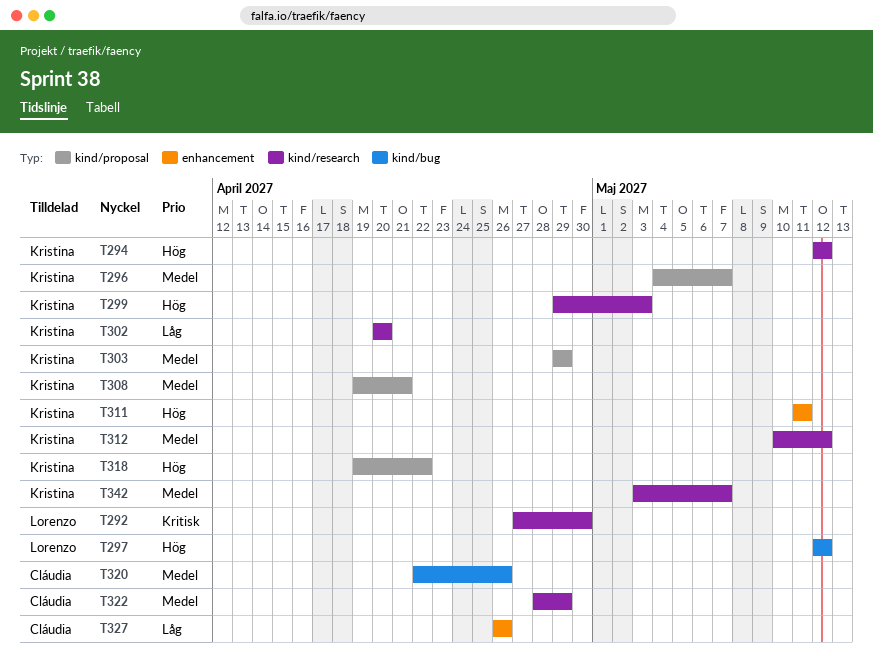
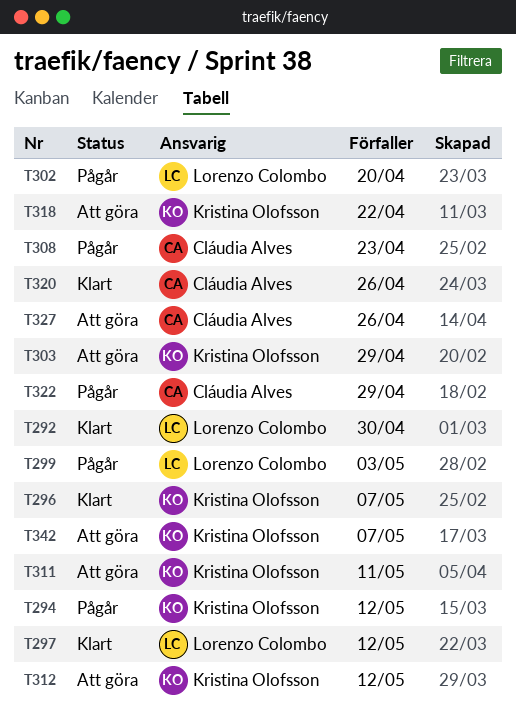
T299, owner: Kristina Olofsson -> Lorenzo Colombo
T302, owner: Kristina Olofsson -> Lorenzo Colombo
T308, owner: Kristina Olofsson -> Cláudia Alves
T308, due: Apr 21 -> Apr 23

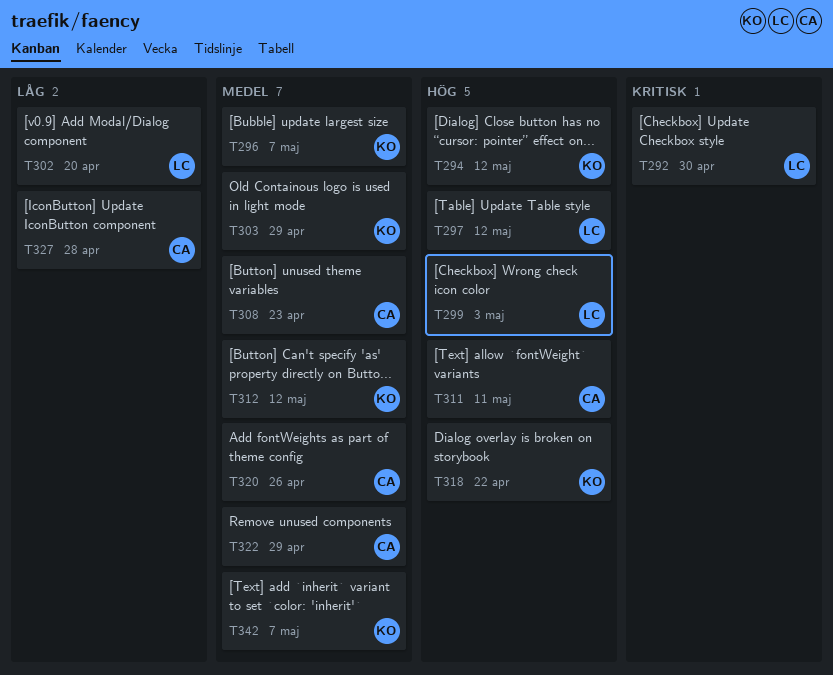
T311, owner: Kristina Olofsson -> Cláudia Alves
T327, due: Apr 26 -> Apr 28

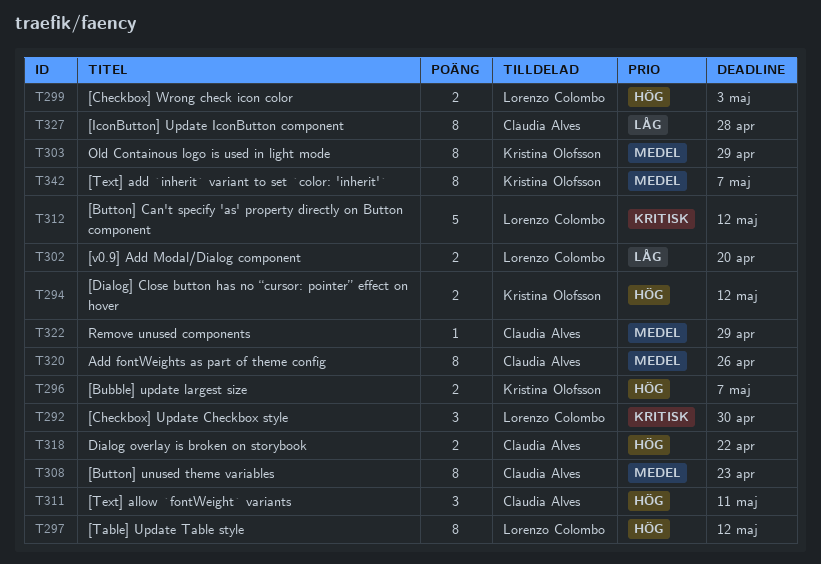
T296, priority: Medel -> Hög
T312, owner: Kristina Olofsson -> Lorenzo Colombo
T312, priority: Medel -> Kritisk
T318, owner: Kristina Olofsson -> Cláudia Alves

